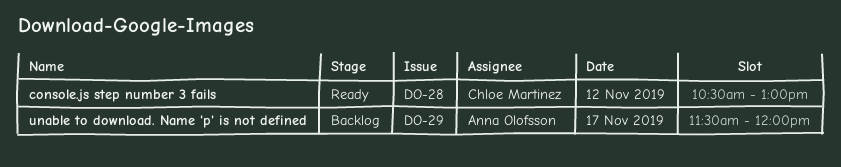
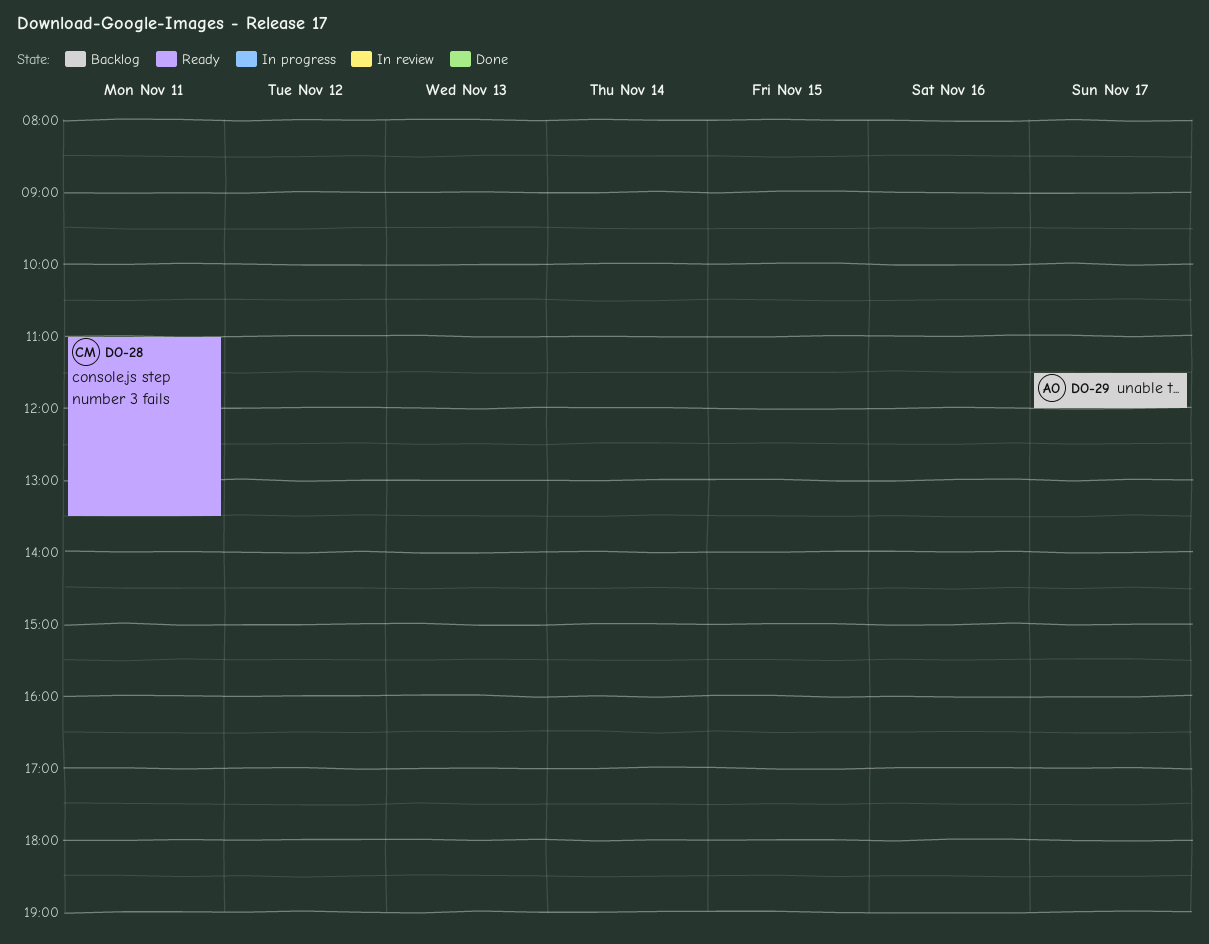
DO-28, day: Nov 12 -> Nov 11
DO-28, begins: 10:30 -> 11:00
DO-28, ends: 13:00 -> 13:30

